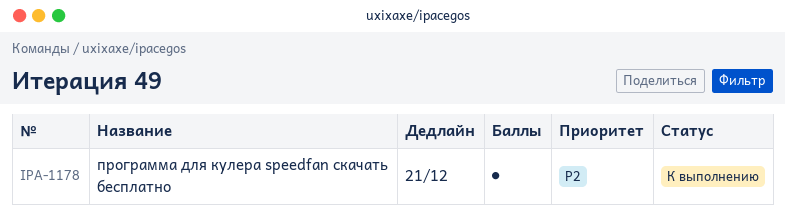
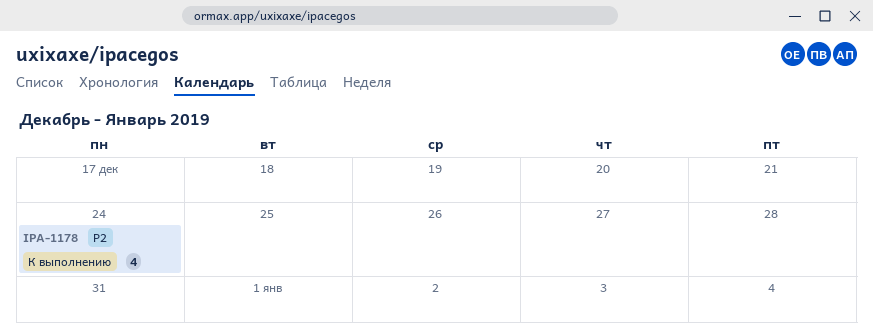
IPA-1178, estimate: 1 -> 4
IPA-1178, due: Dec 21 -> Dec 24

